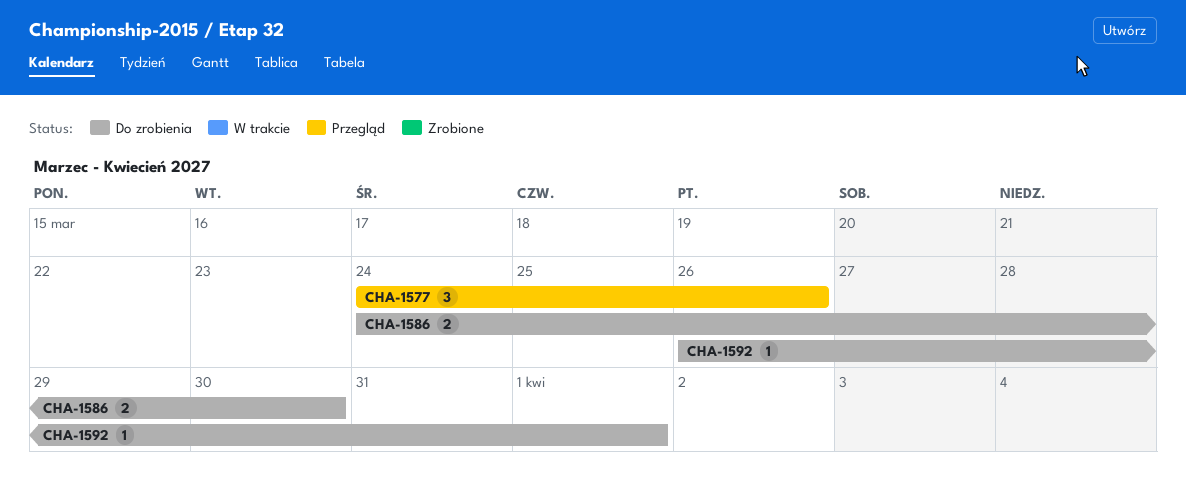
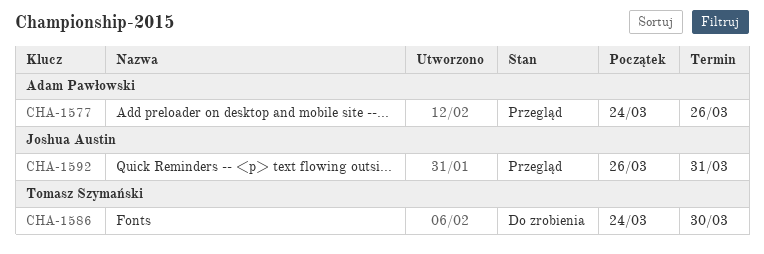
CHA-1592, status: Do zrobienia -> Przegląd
CHA-1592, due: Apr 1 -> Mar 31

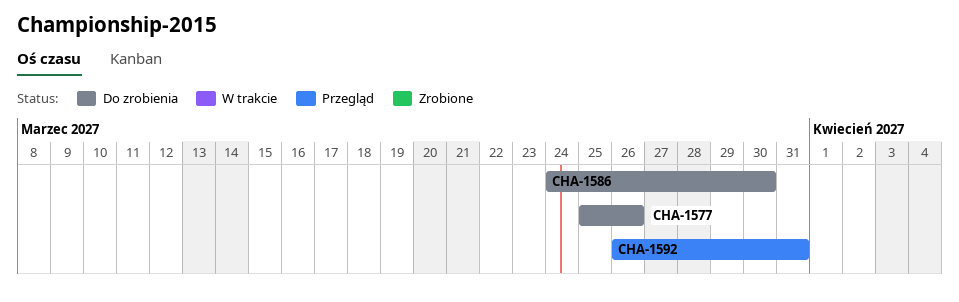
CHA-1577, status: Przegląd -> Do zrobienia
CHA-1577, start: Mar 24 -> Mar 25

